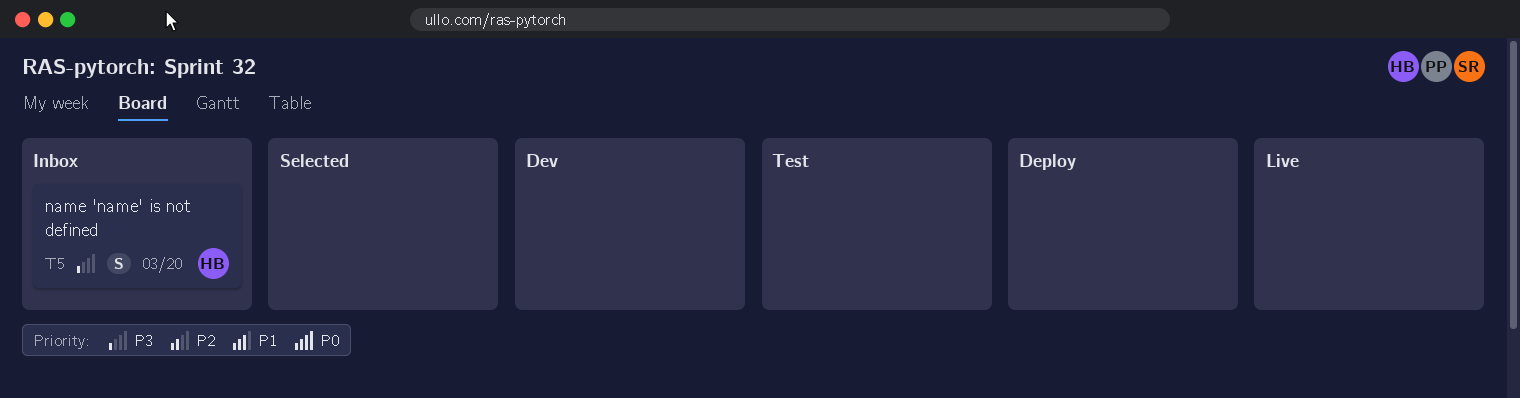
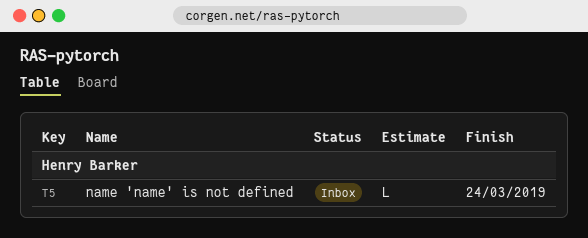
T5, estimate: S -> L
T5, due: Mar 20 -> Mar 24

